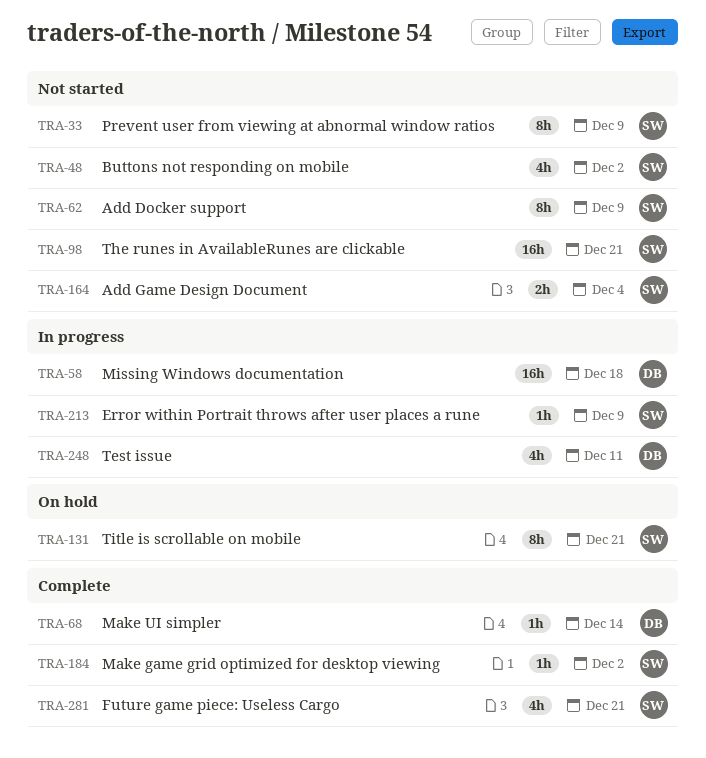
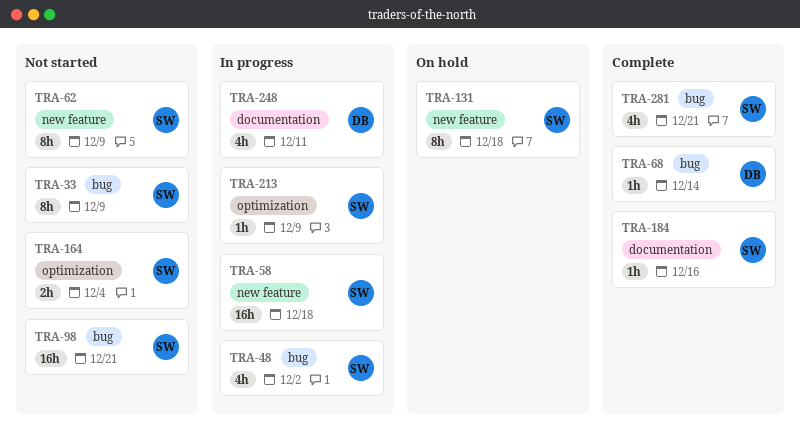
TRA-48, status: Not started -> In progress
TRA-58, owner: DB -> SW
TRA-131, due: Dec 21 -> Dec 18
TRA-184, due: Dec 2 -> Dec 16

